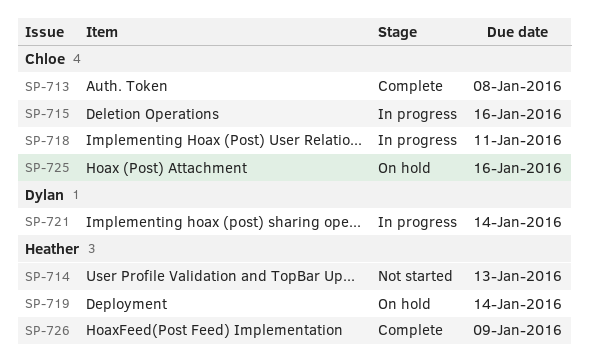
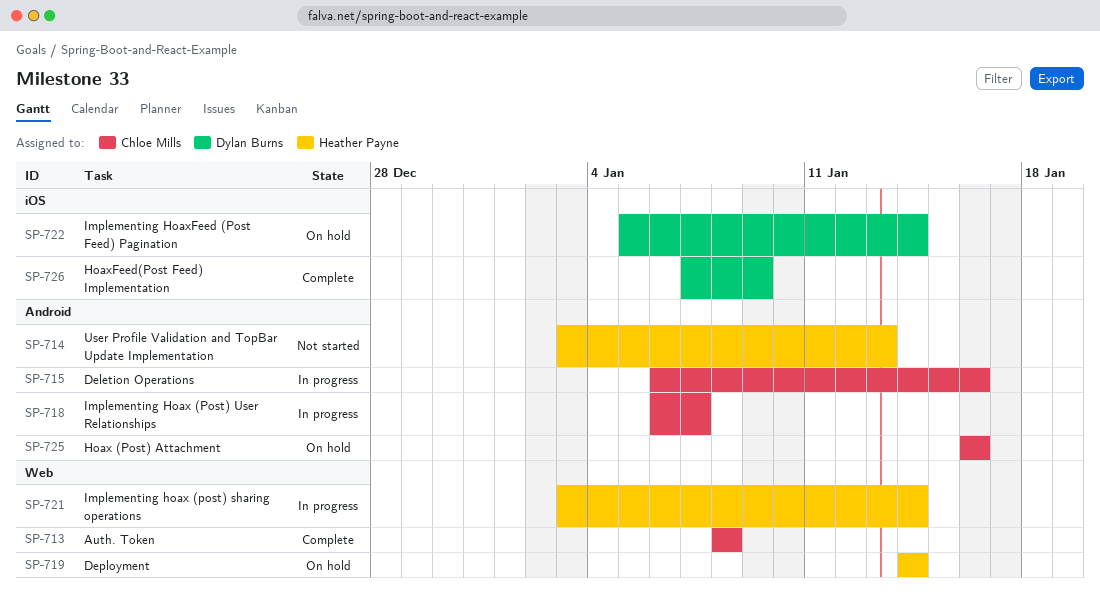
SP-718, due: Jan 11 -> Jan 7
SP-721, owner: Dylan Burns -> Heather Payne
SP-722: none -> present
SP-726, owner: Heather Payne -> Dylan Burns

